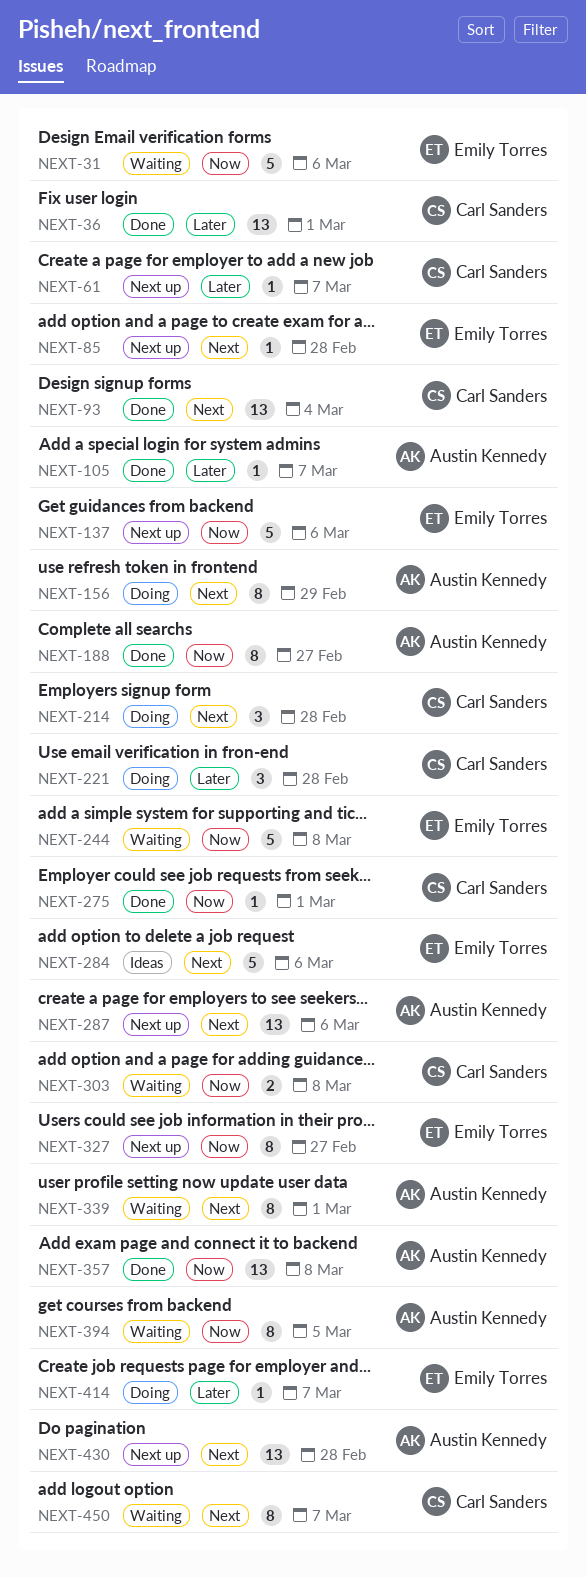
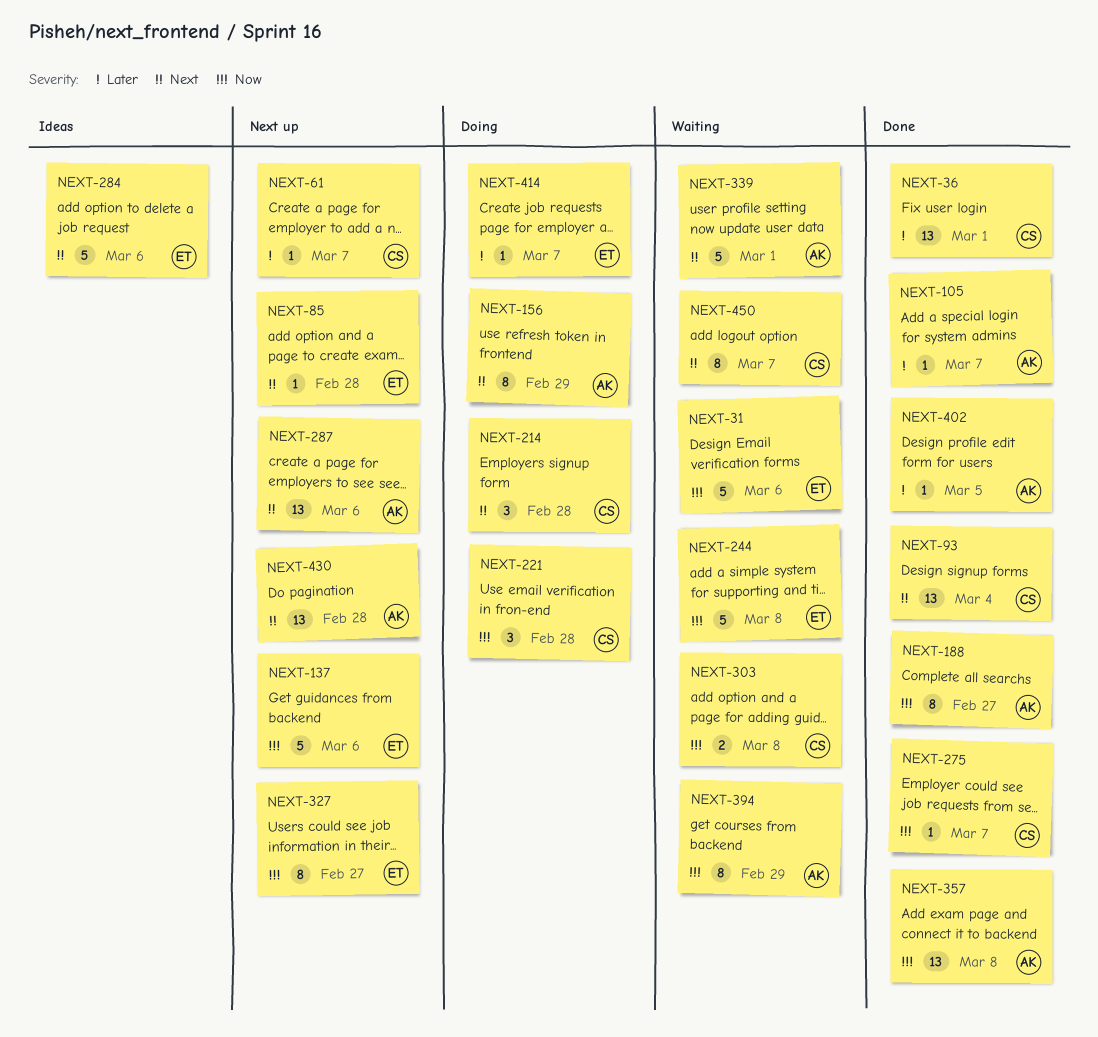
NEXT-221, priority: Later -> Now
NEXT-275, due: Mar 1 -> Mar 7
NEXT-339, estimate: 8 -> 5
NEXT-394, due: Mar 5 -> Feb 29
NEXT-402: none -> present

